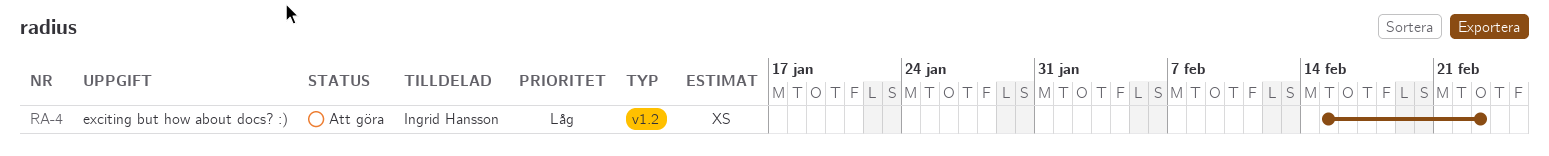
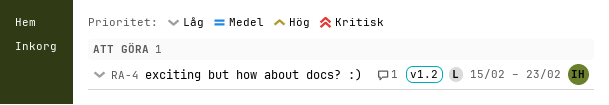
RA-4, estimate: XS -> L

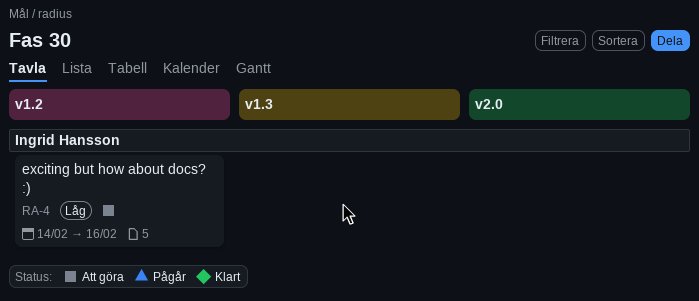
RA-4, start: Feb 15 -> Feb 14
RA-4, due: Feb 23 -> Feb 16

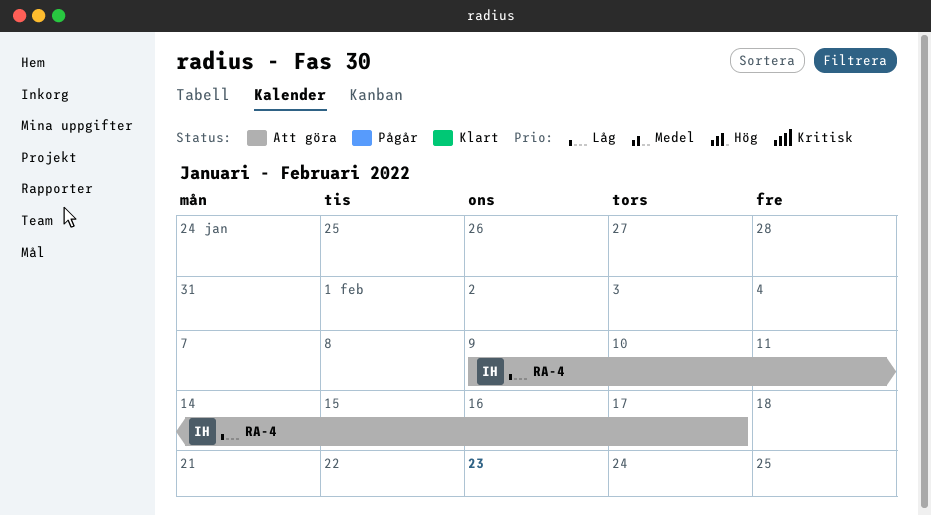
RA-4, start: Feb 14 -> Feb 9
RA-4, due: Feb 16 -> Feb 17

